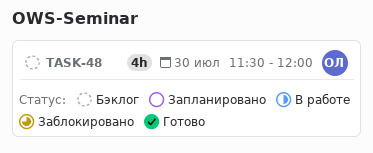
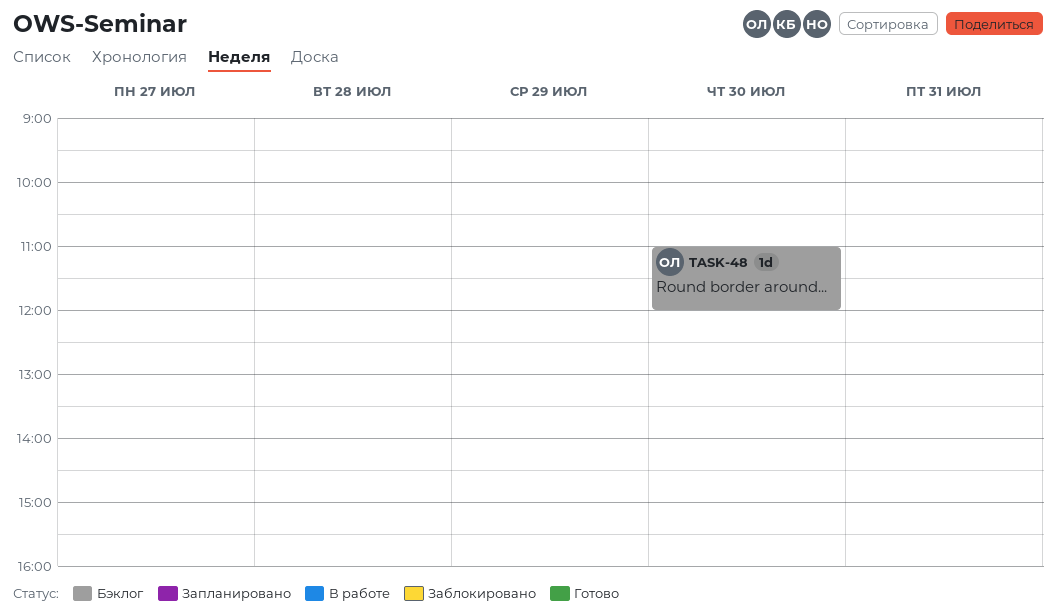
TASK-48, estimate: 4h -> 1d
TASK-48, begins: 11:30 -> 11:00

